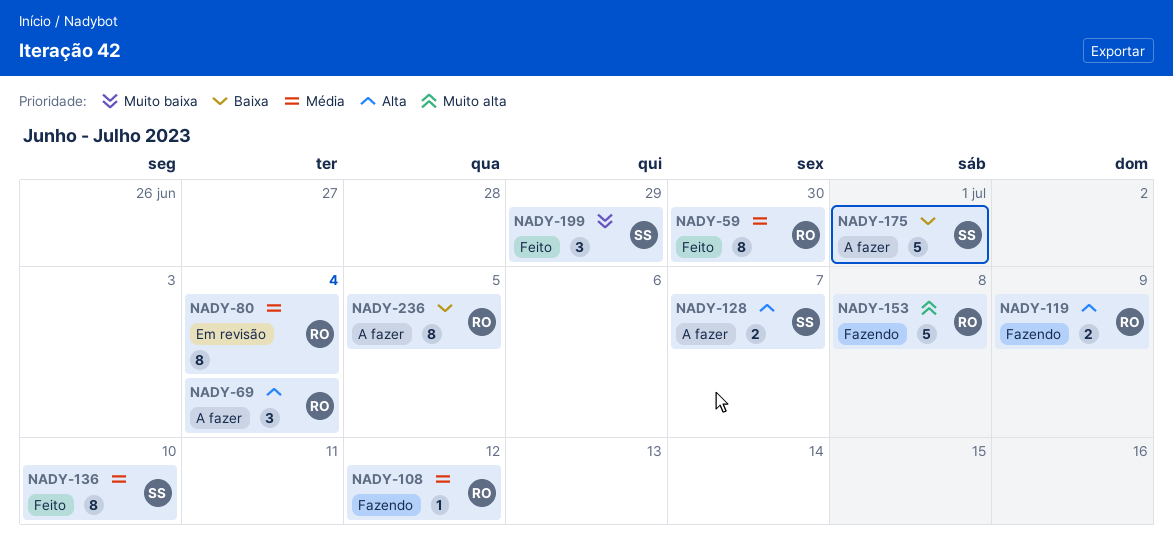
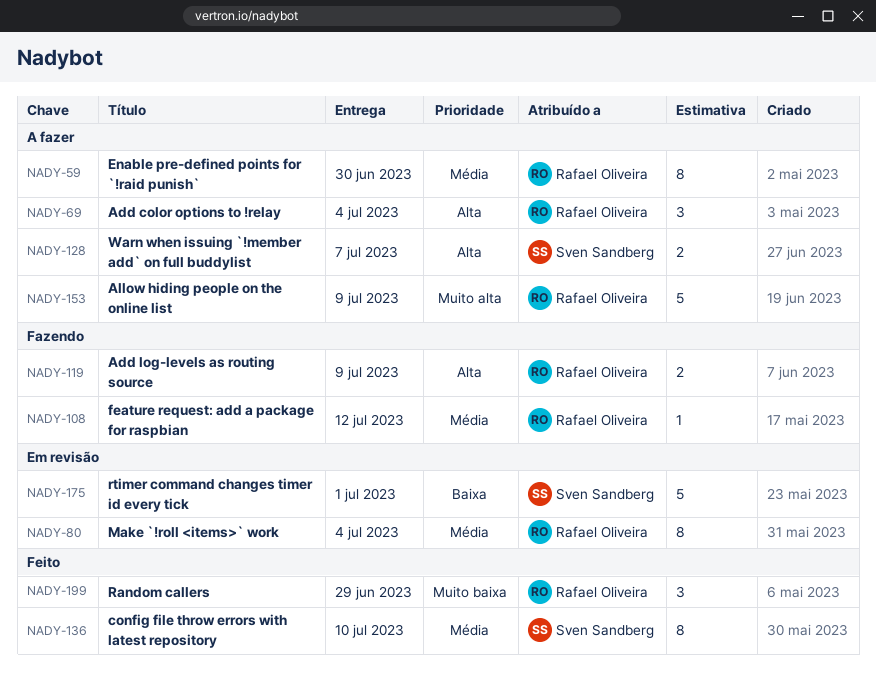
NADY-59, status: Feito -> A fazer
NADY-153, status: Fazendo -> A fazer
NADY-153, due: Jul 8 -> Jul 9
NADY-175, status: A fazer -> Em revisão
NADY-199, owner: Sven Sandberg -> Rafael Oliveira
NADY-236: present -> none

